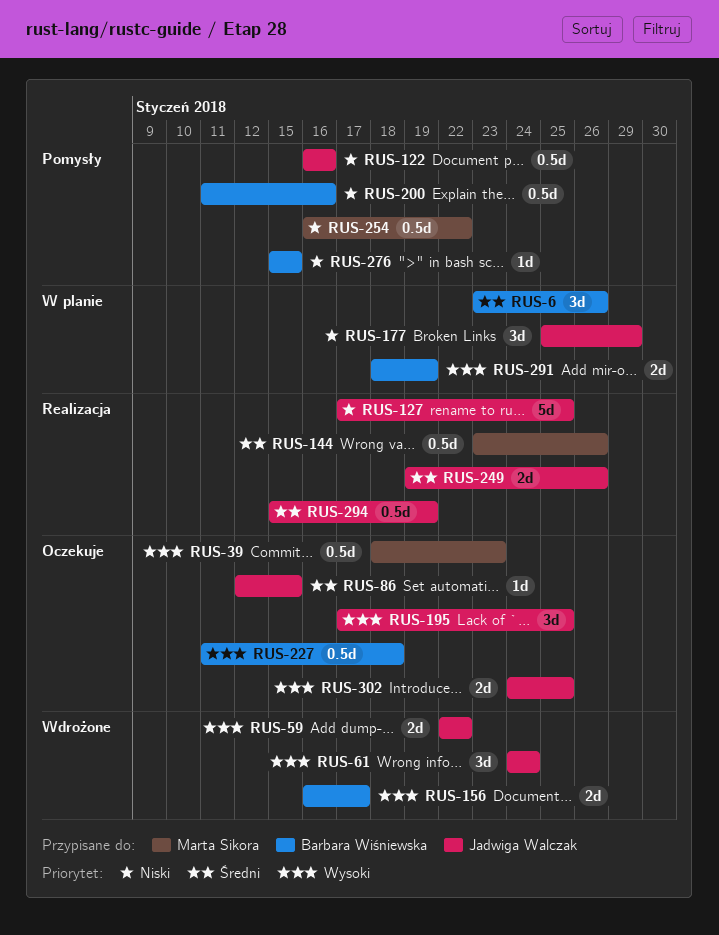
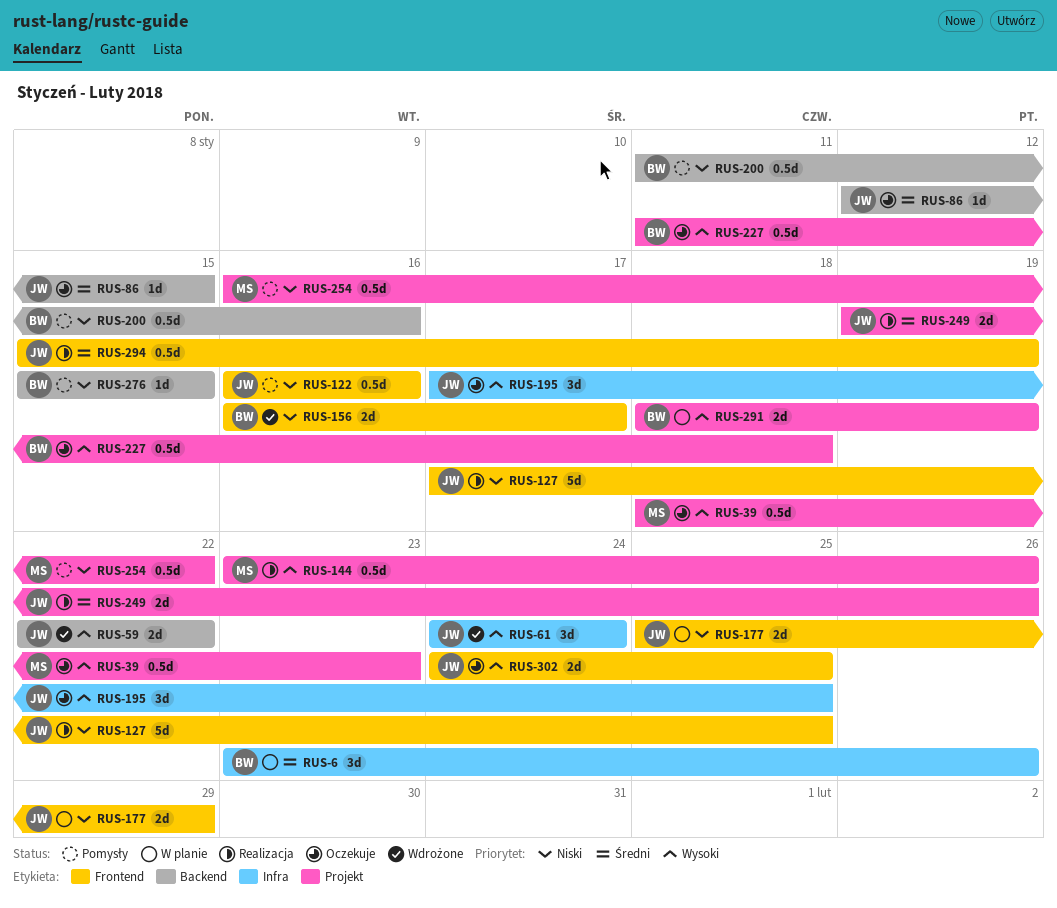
RUS-144, priority: Średni -> Wysoki
RUS-156, priority: Wysoki -> Niski
RUS-177, estimate: 3d -> 2d

